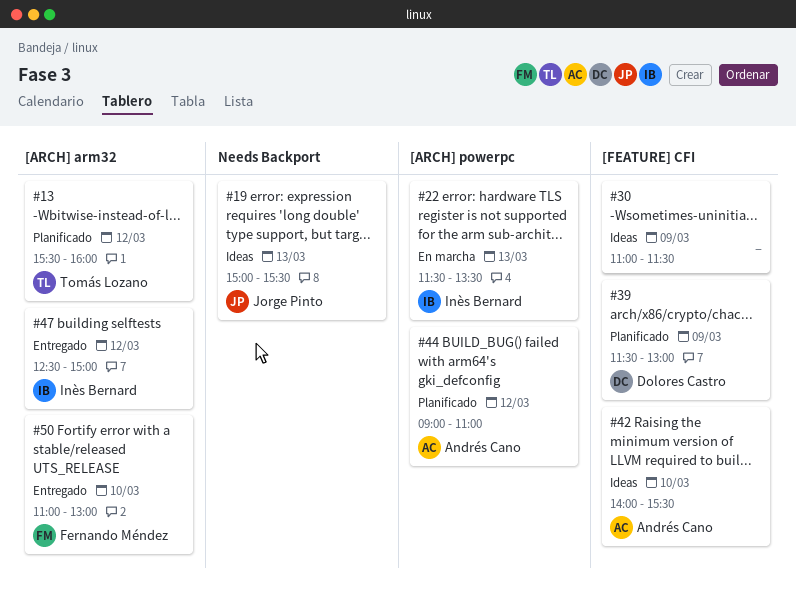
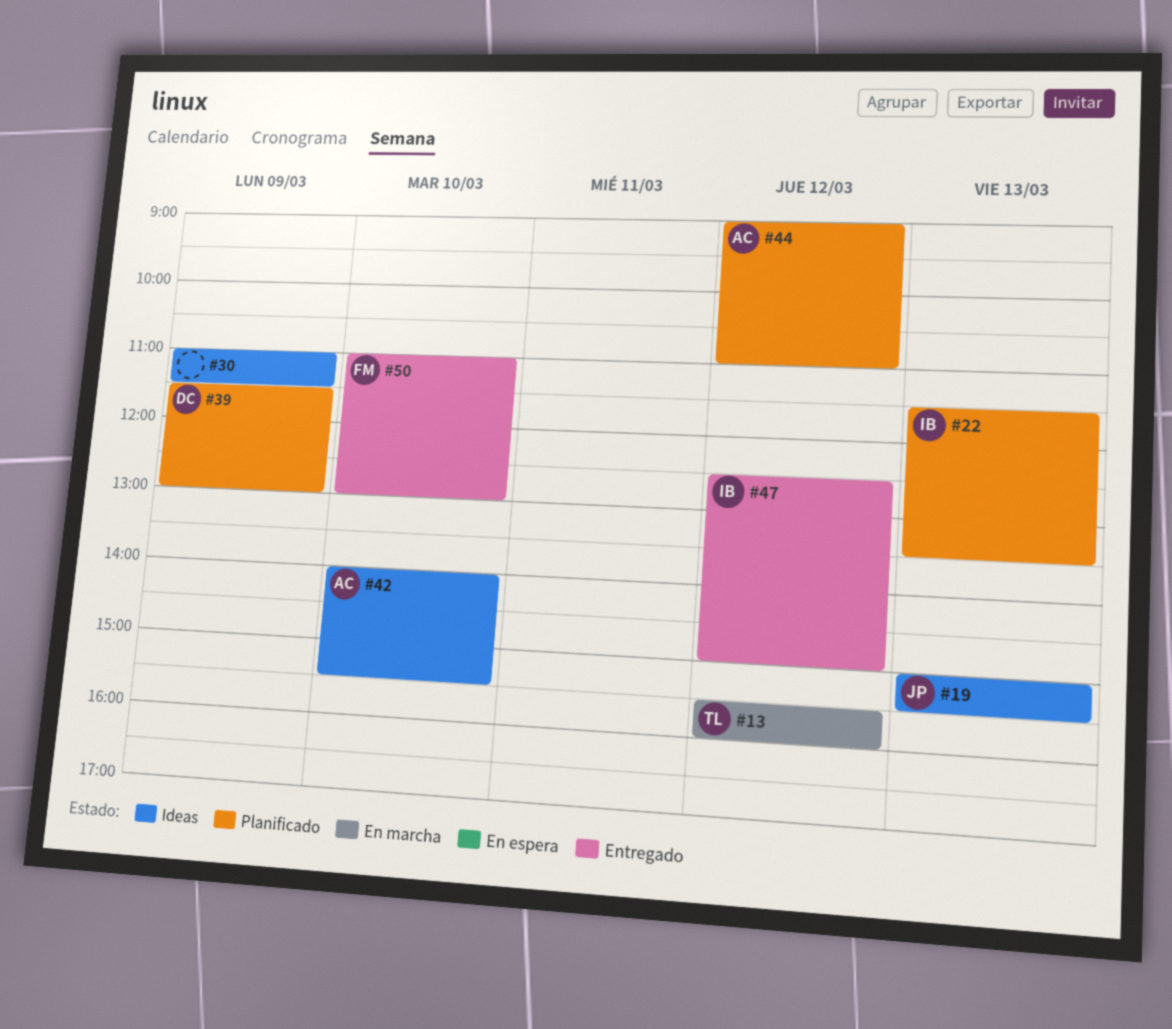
#13, status: Planificado -> En marcha
#22, status: En marcha -> Planificado

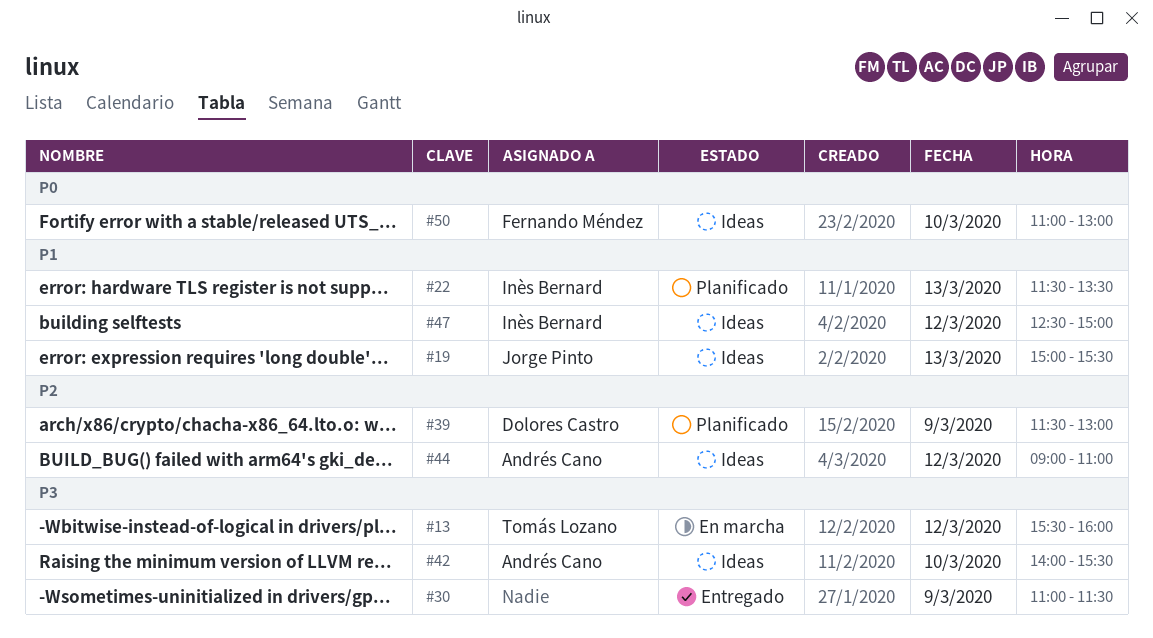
#30, status: Ideas -> Entregado
#44, status: Planificado -> Ideas
#47, status: Entregado -> Ideas
#50, status: Entregado -> Ideas

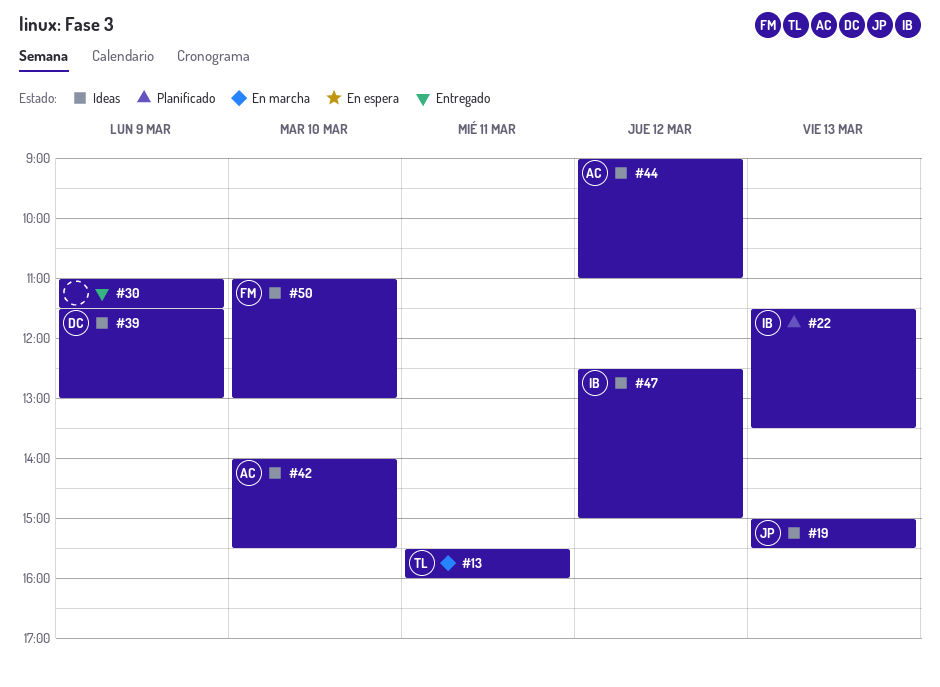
#13, day: Mar 12 -> Mar 11
#39, status: Planificado -> Ideas

